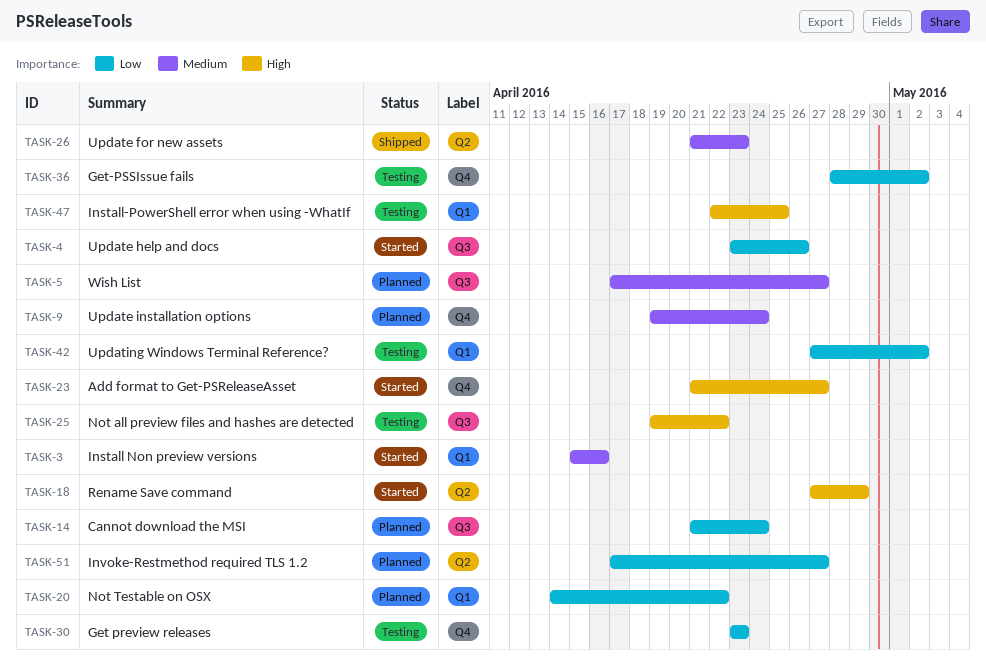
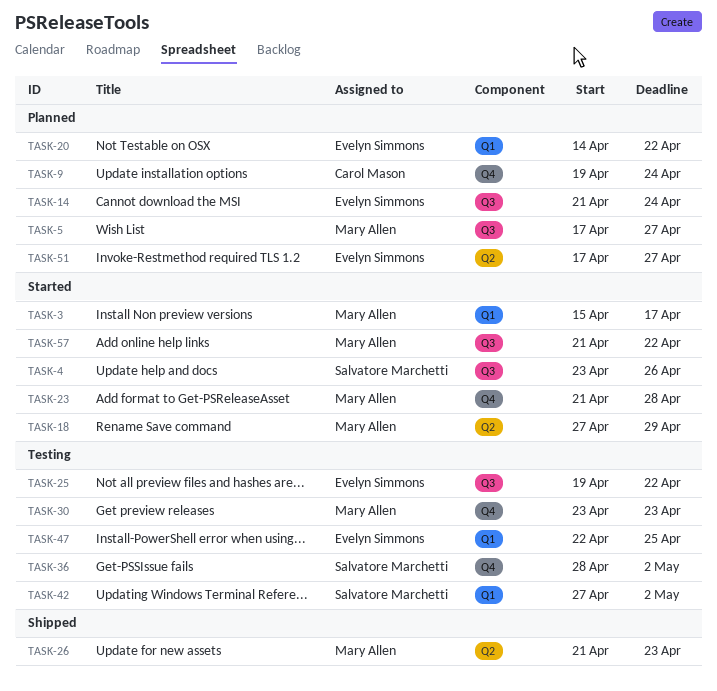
TASK-3, due: Apr 16 -> Apr 17
TASK-23, due: Apr 27 -> Apr 28
TASK-57: none -> present

